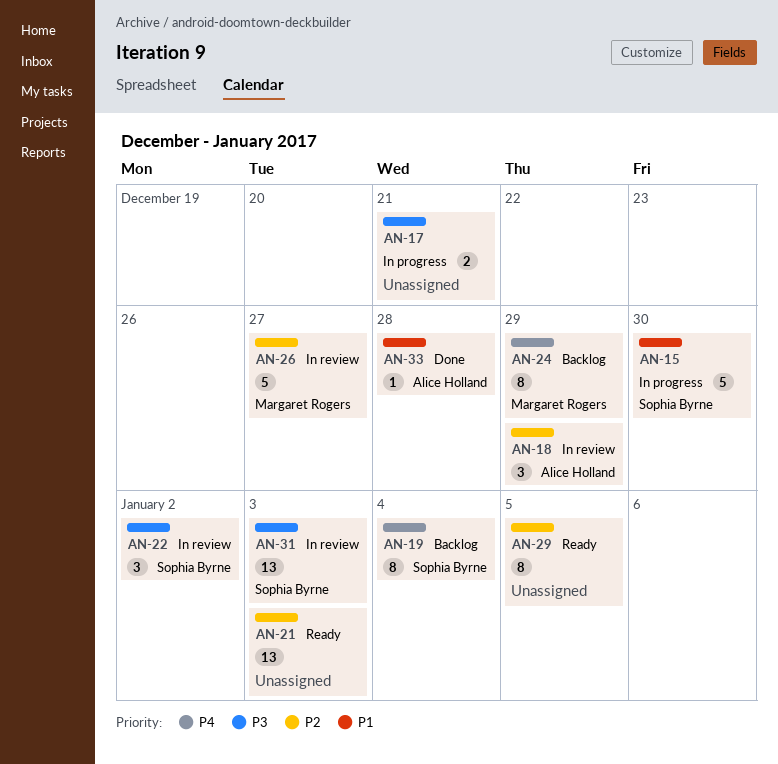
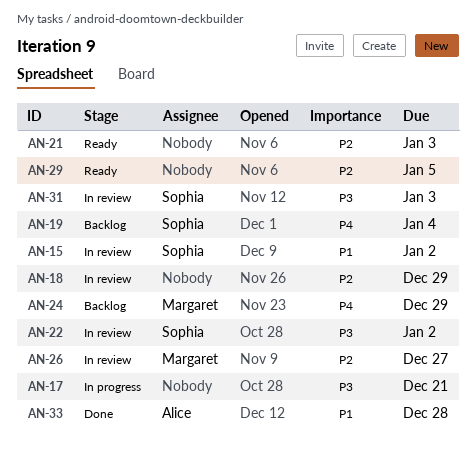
AN-15, status: In progress -> In review
AN-15, due: Dec 30 -> Jan 2
AN-18, owner: Alice Holland -> none

